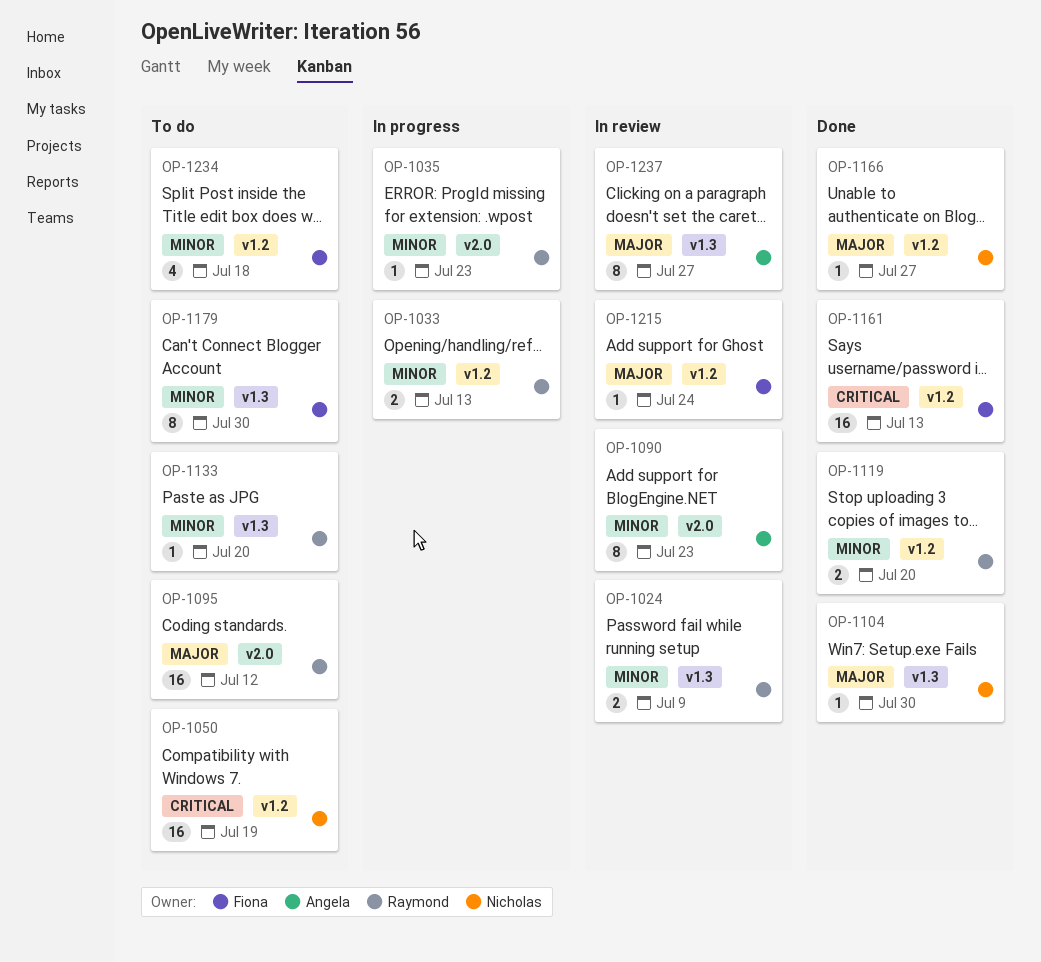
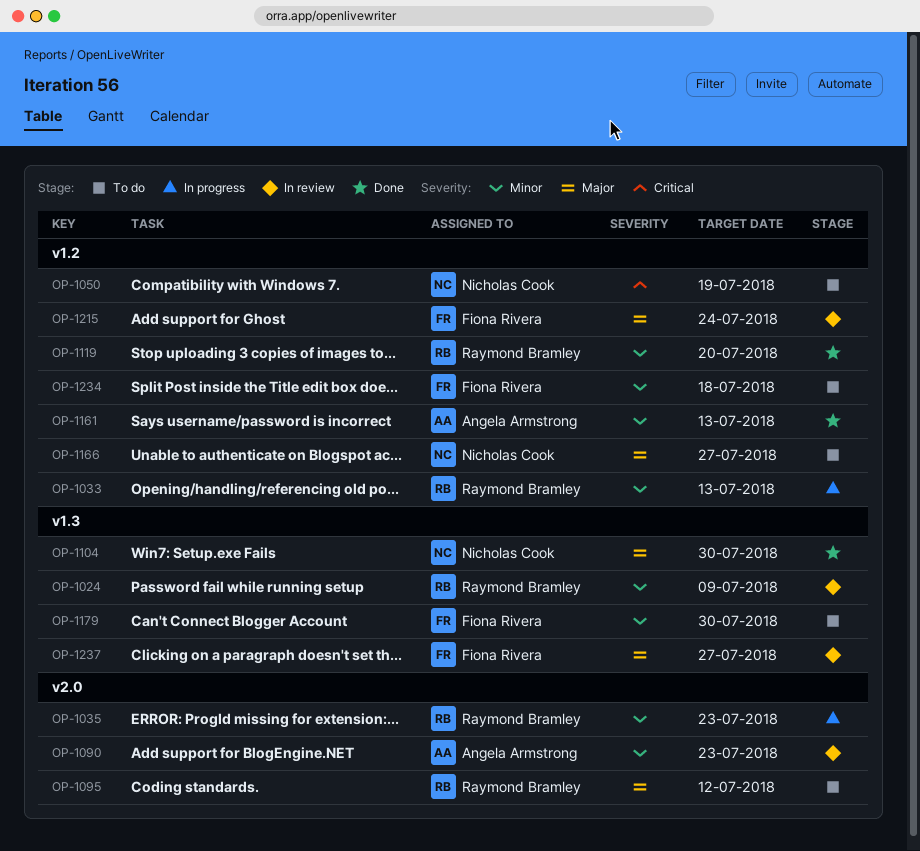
OP-1133: present -> none
OP-1161, owner: Fiona Rivera -> Angela Armstrong
OP-1161, priority: Critical -> Minor
OP-1166, status: Done -> To do
OP-1237, owner: Angela Armstrong -> Fiona Rivera

